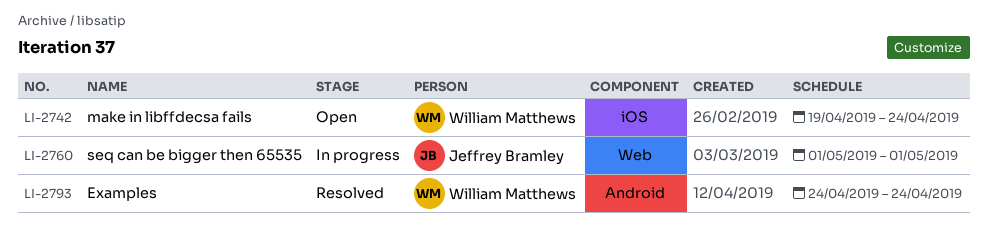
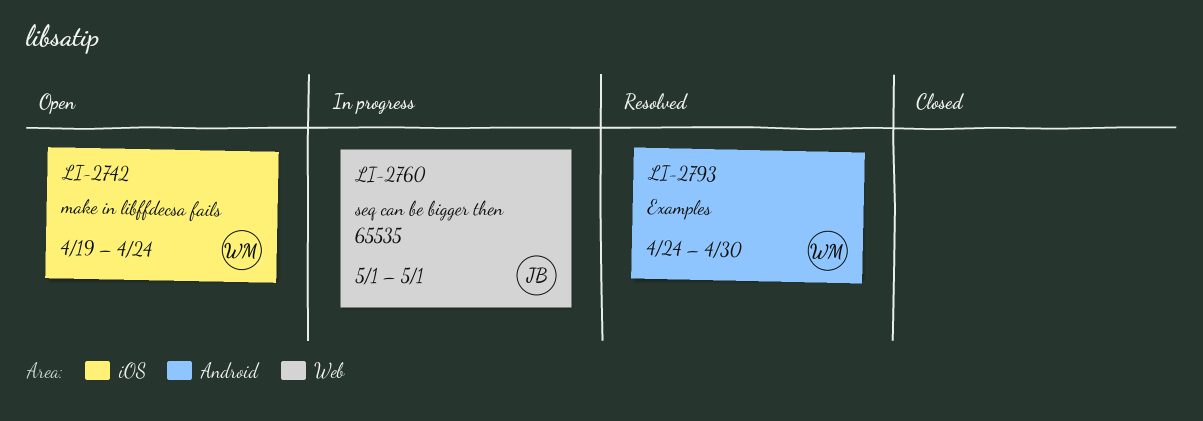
LI-2793, due: Apr 24 -> Apr 30

